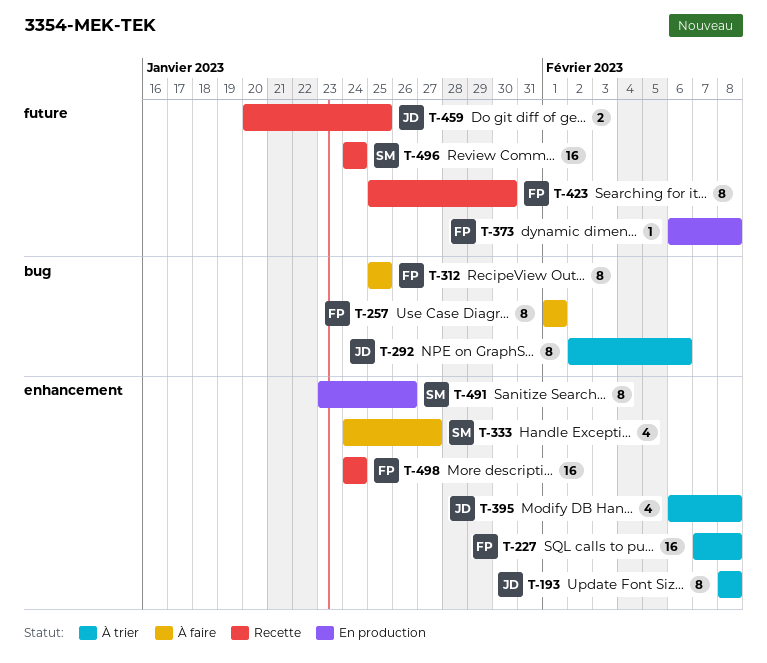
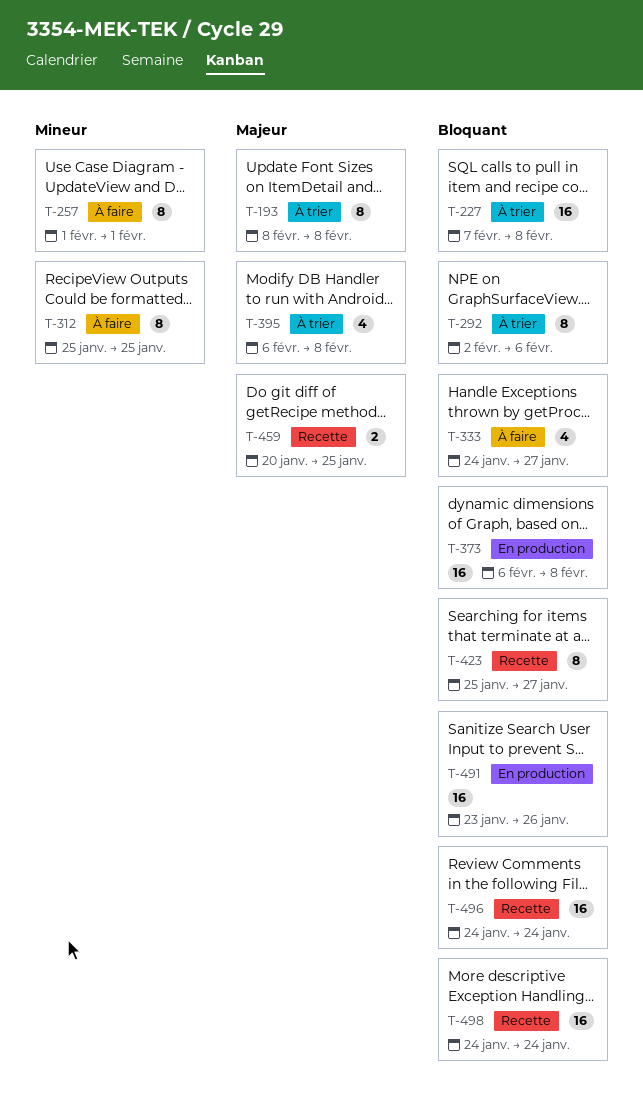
T-373, estimate: 1 -> 16
T-423, due: Jan 30 -> Jan 27
T-491, estimate: 8 -> 16

